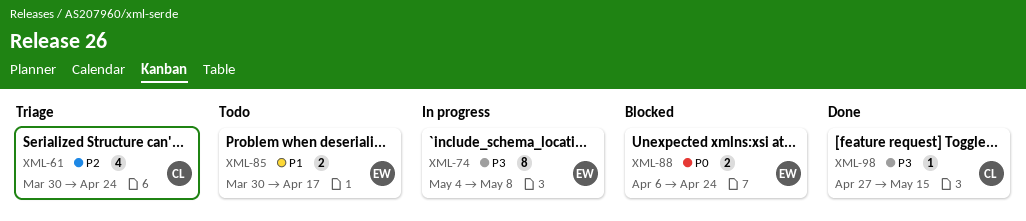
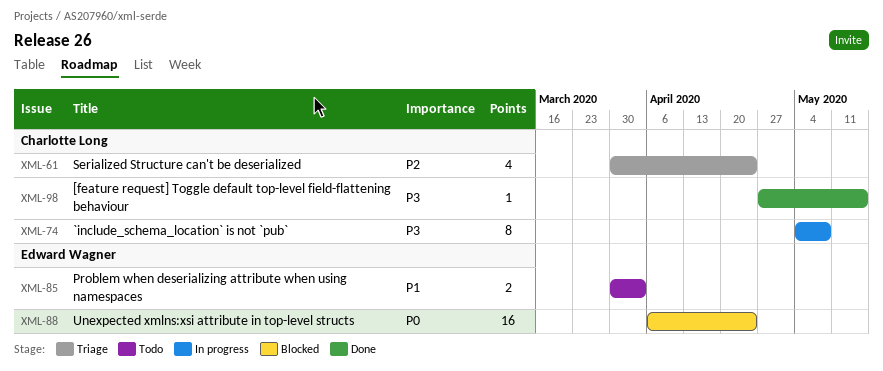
XML-74, owner: Edward Wagner -> Charlotte Long
XML-85, due: Apr 17 -> Apr 3
XML-88, estimate: 2 -> 16

